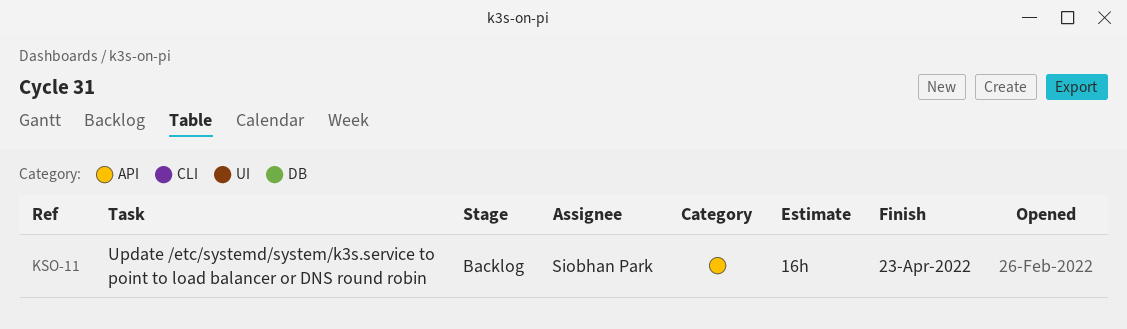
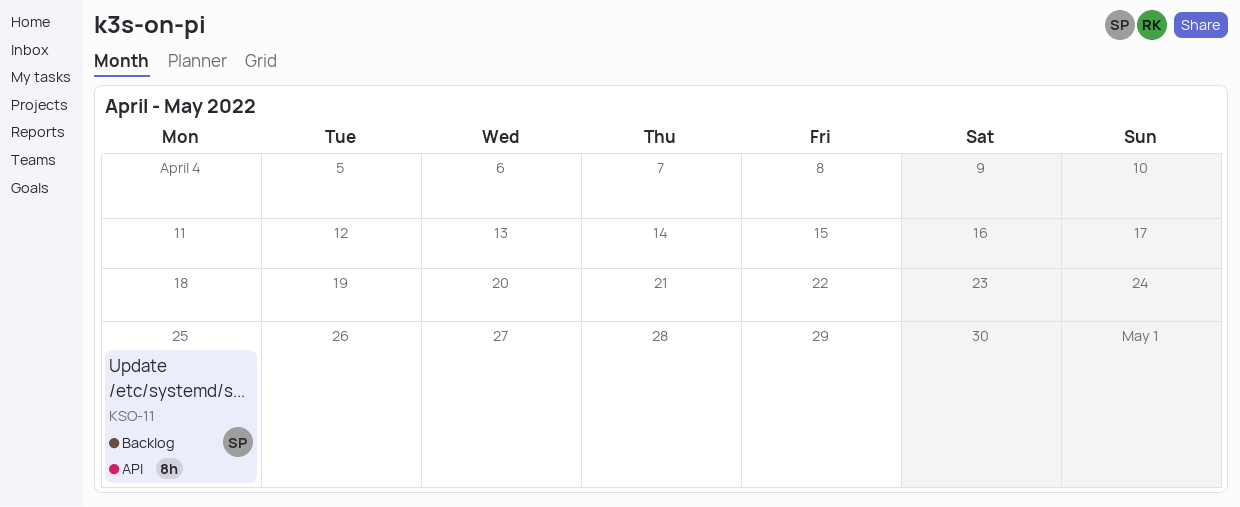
KSO-11, estimate: 16h -> 8h
KSO-11, due: Apr 23 -> Apr 25

